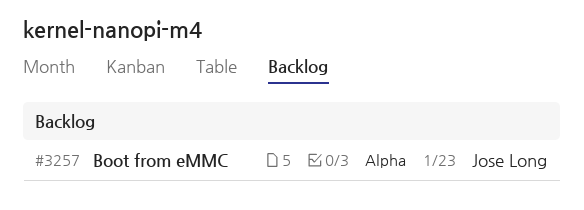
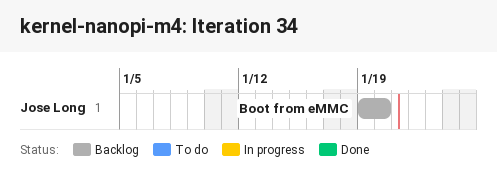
Boot from eMMC, due: Jan 23 -> Jan 20

